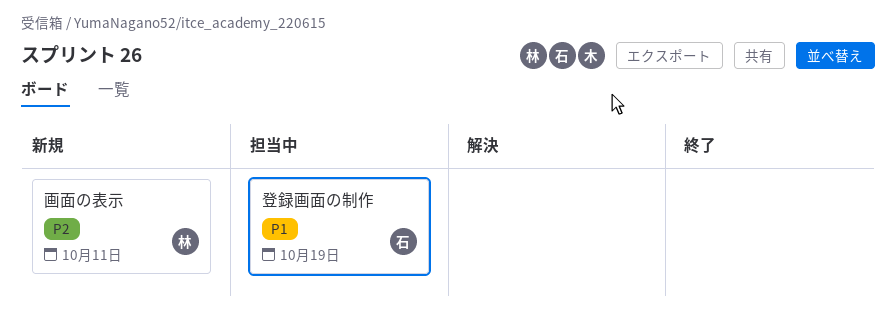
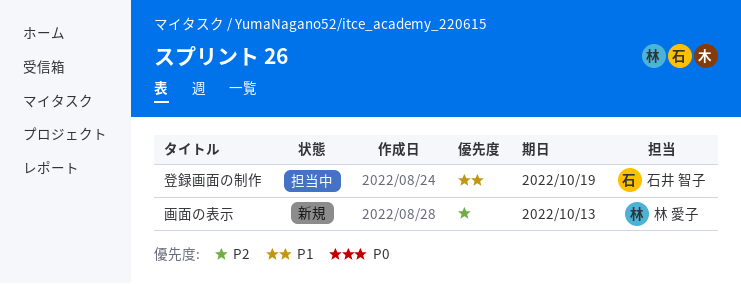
画面の表示, due: Oct 11 -> Oct 13

